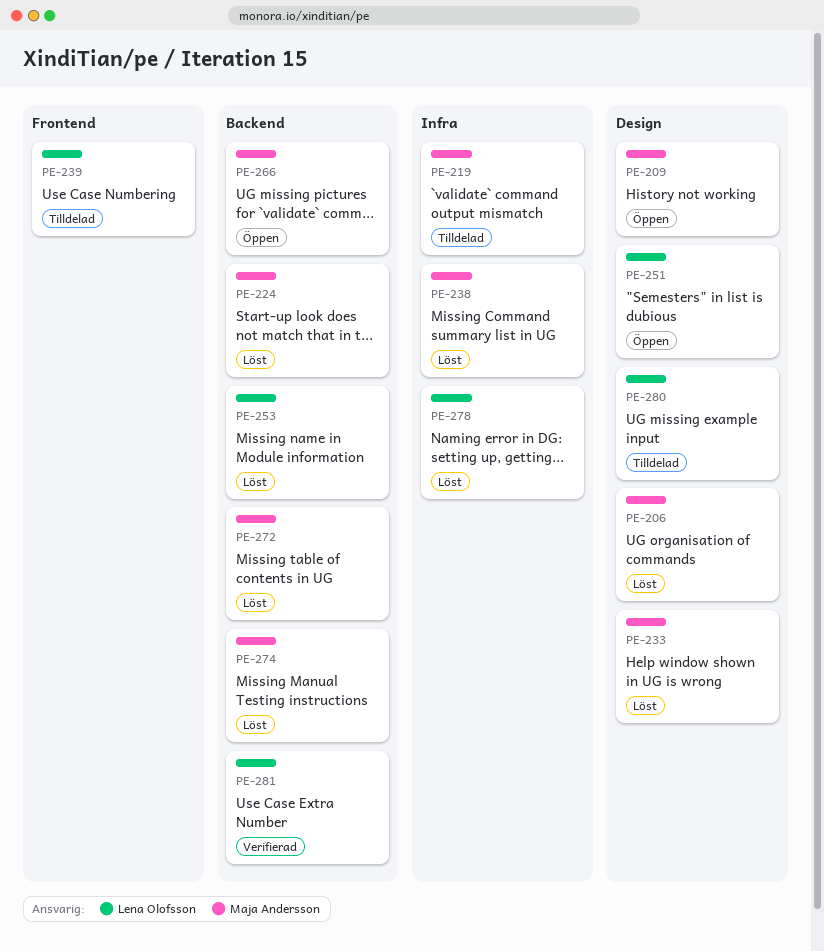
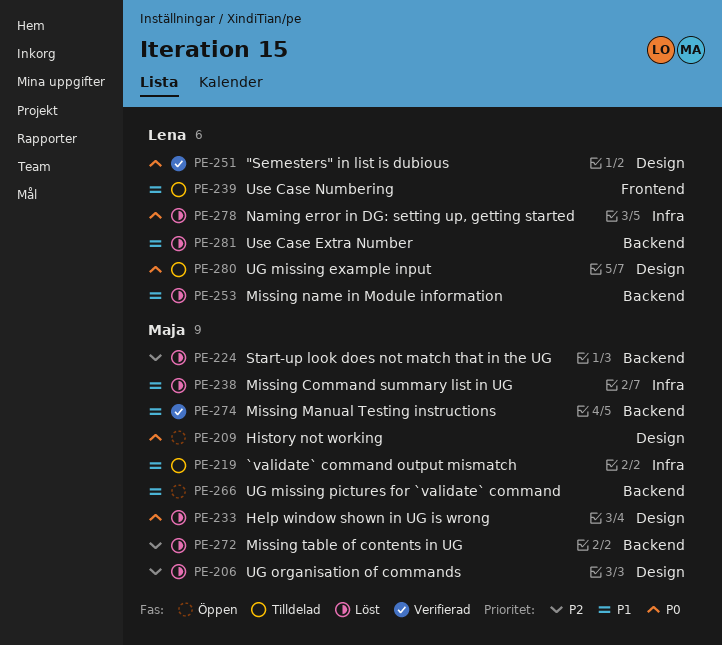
PE-251, status: Öppen -> Verifierad
PE-274, status: Löst -> Verifierad
PE-281, status: Verifierad -> Löst

